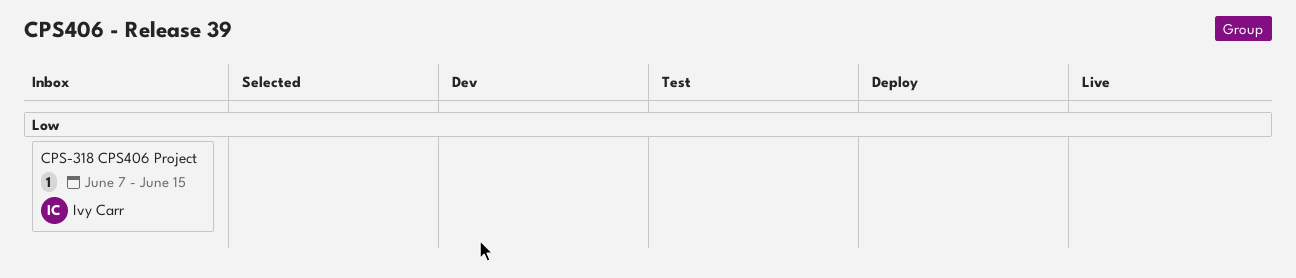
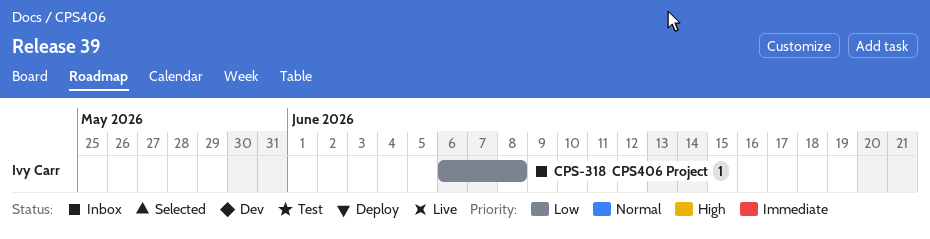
CPS-318, start: Jun 7 -> Jun 6
CPS-318, due: Jun 15 -> Jun 8

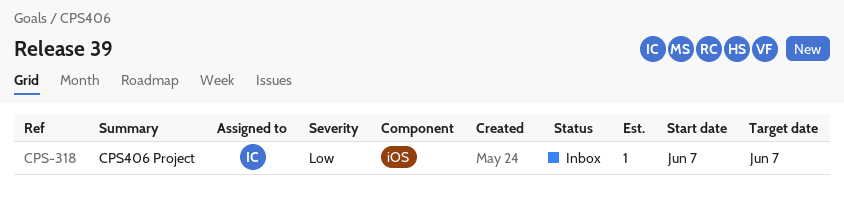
CPS-318, start: Jun 6 -> Jun 7
CPS-318, due: Jun 8 -> Jun 7

